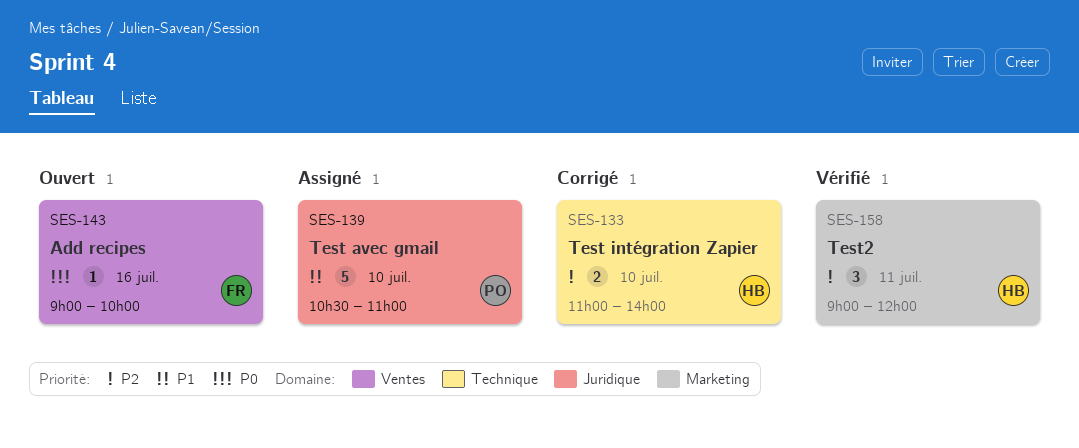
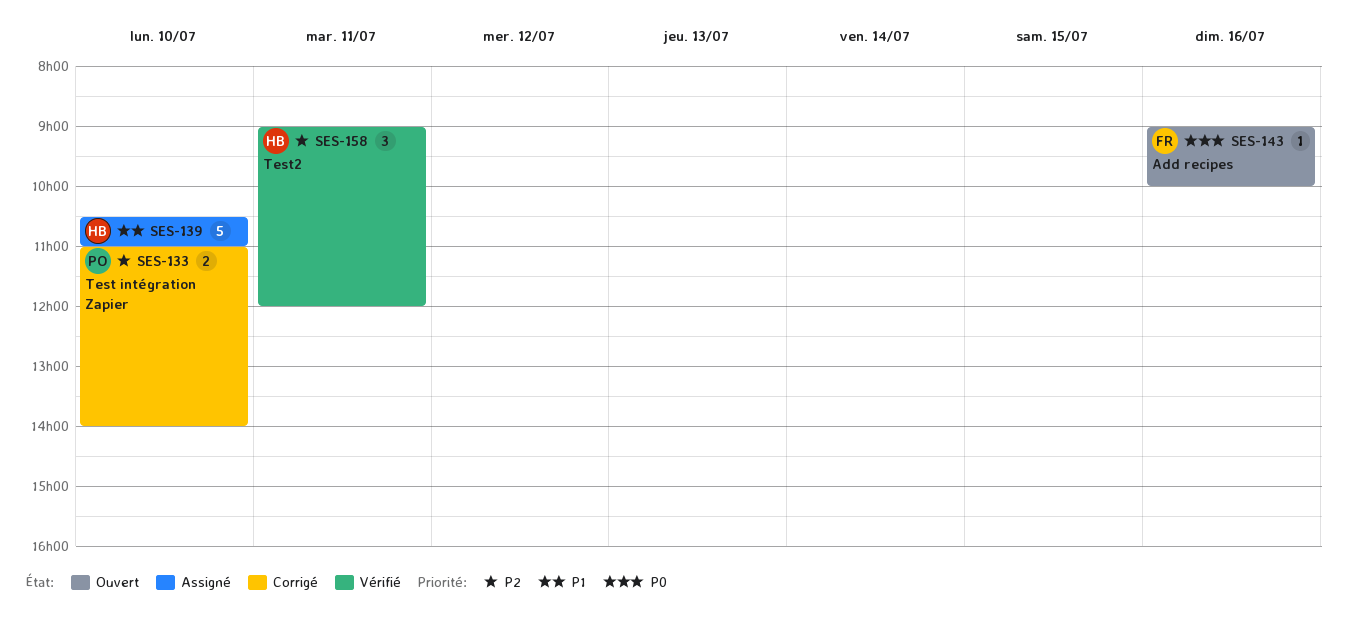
SES-133, owner: HB -> PO
SES-139, owner: PO -> HB

